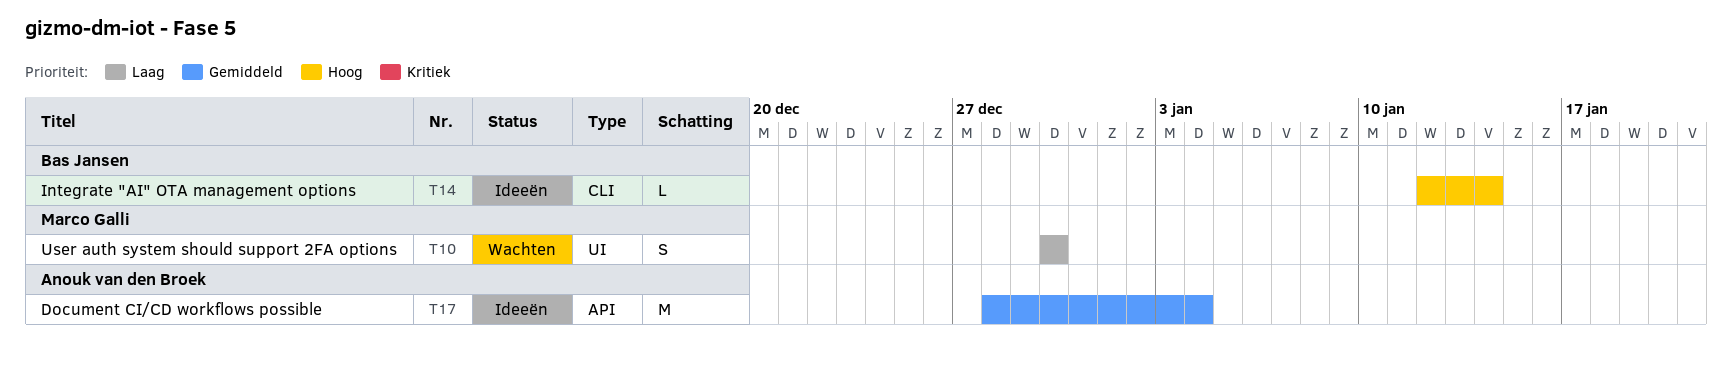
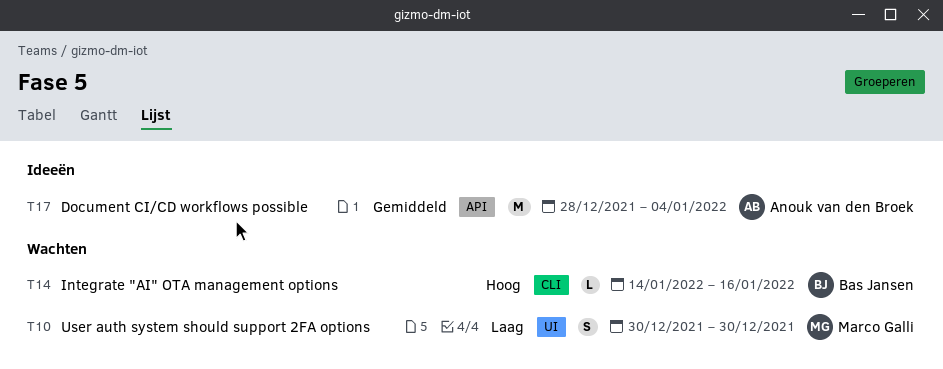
T14, status: Ideeën -> Wachten
T14, start: Jan 12 -> Jan 14
T14, due: Jan 14 -> Jan 16

